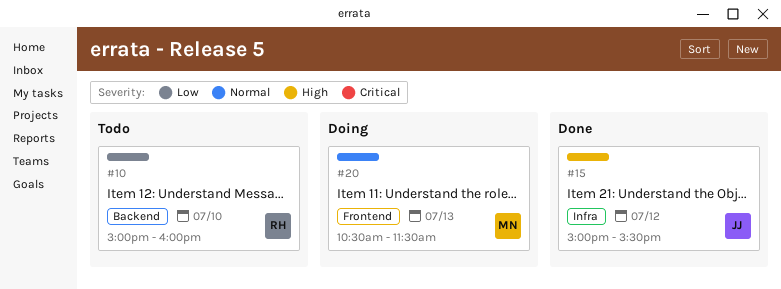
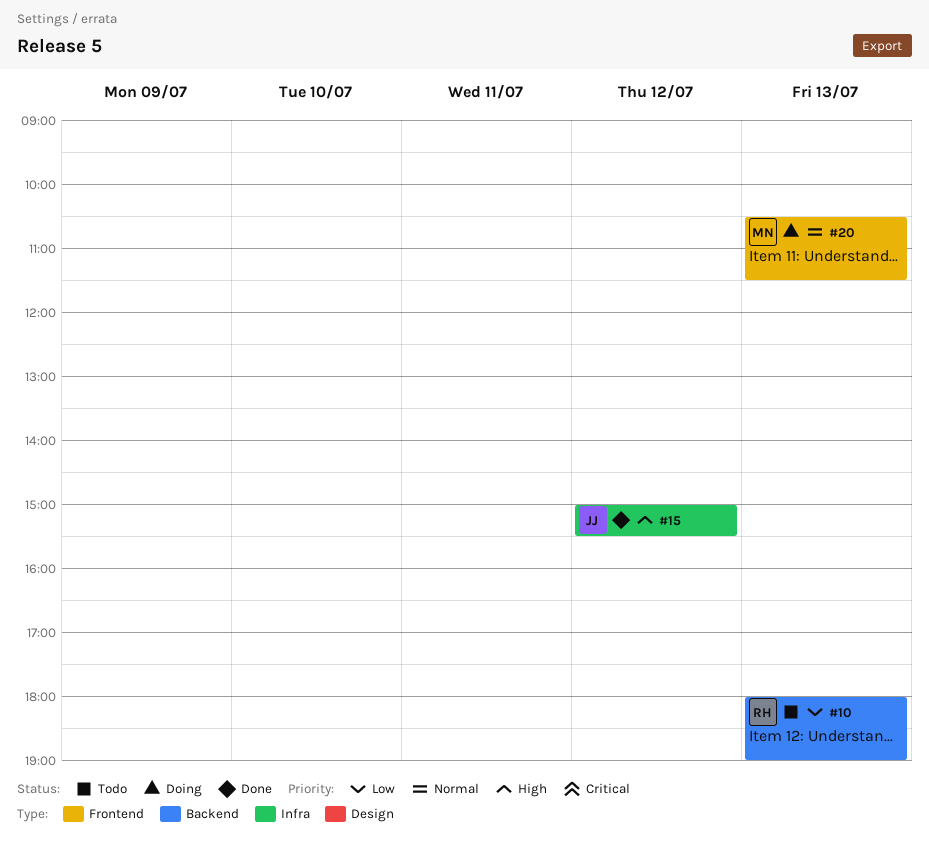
#10, day: Jul 10 -> Jul 13
#10, begins: 15:00 -> 18:00
#10, ends: 16:00 -> 19:00

